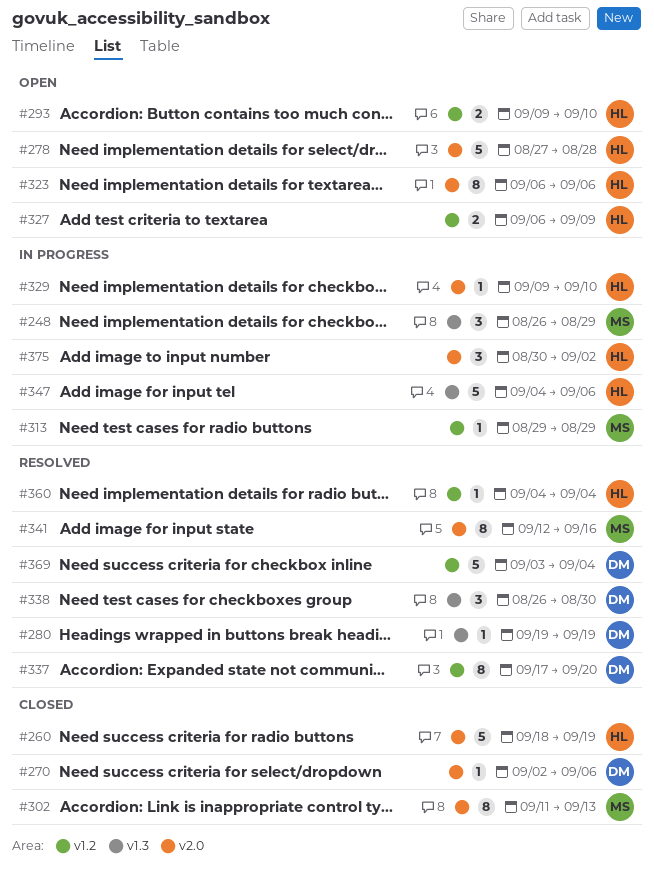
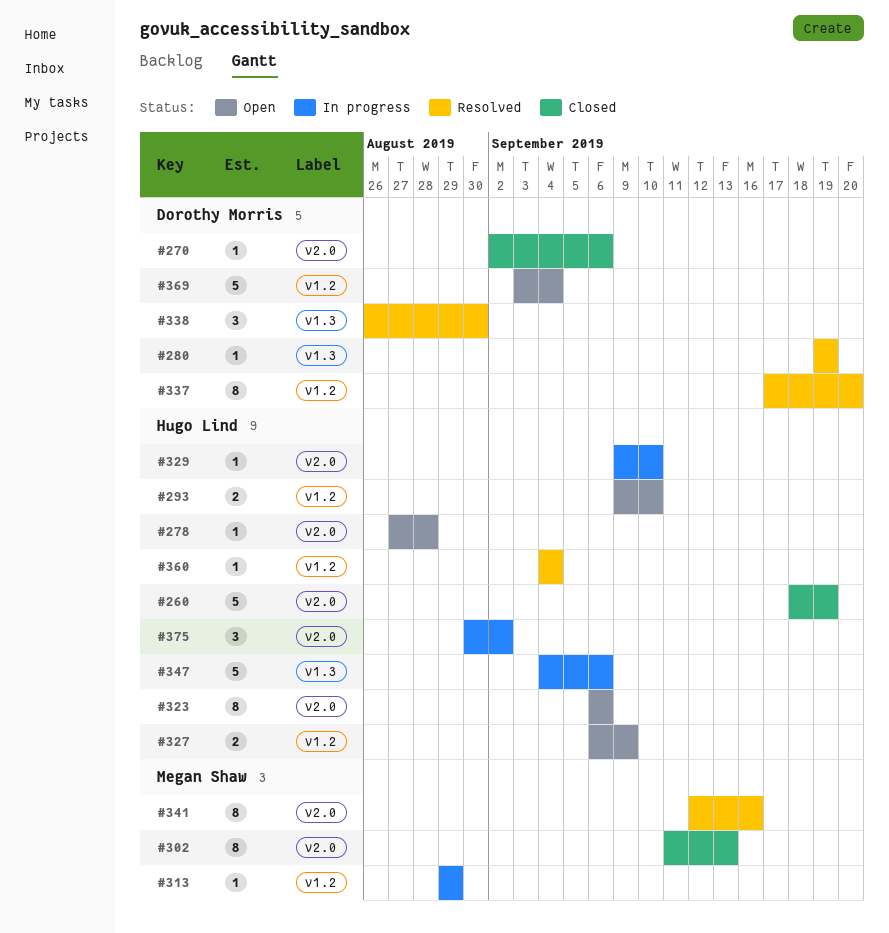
#248: present -> none
#278, estimate: 5 -> 1
#369, status: Resolved -> Open

